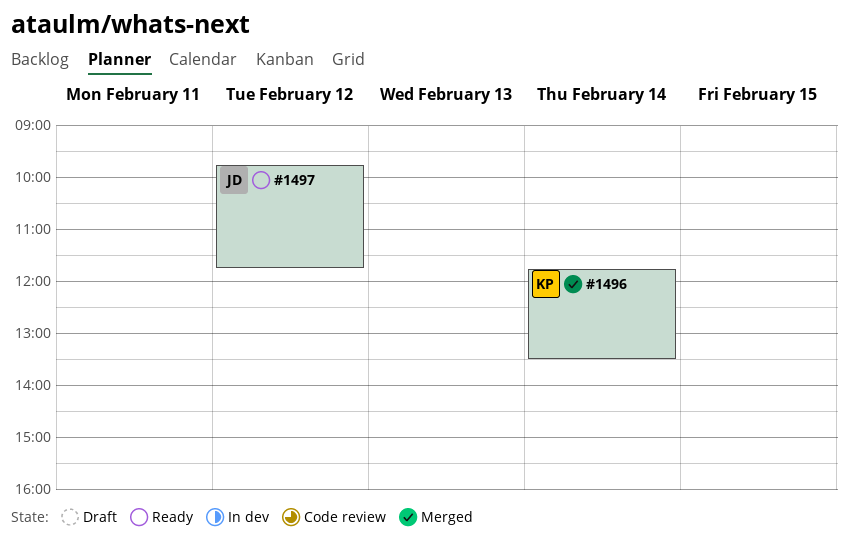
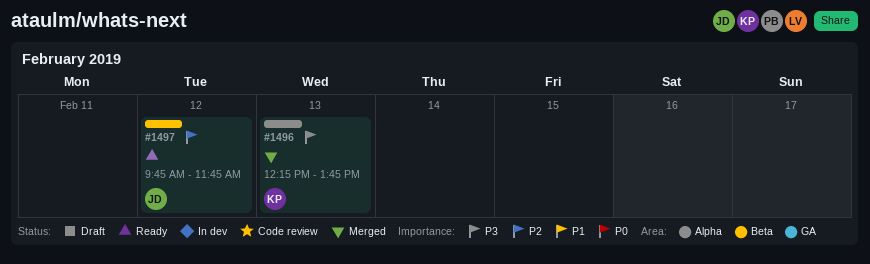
#1496, day: Feb 14 -> Feb 13
#1496, begins: 11:45 -> 12:15
#1496, ends: 13:30 -> 13:45

